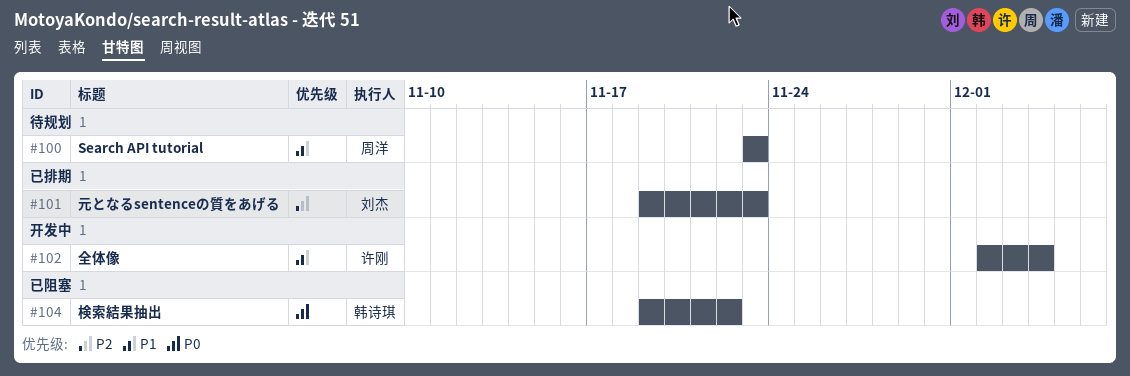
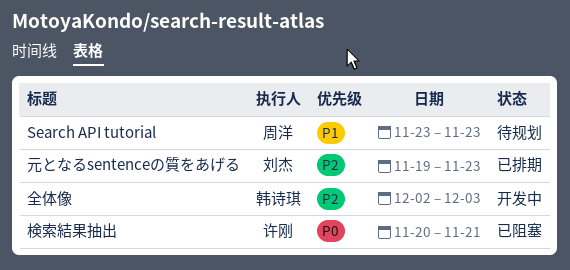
全体像, owner: 许刚 -> 韩诗琪
全体像, priority: P1 -> P2
全体像, due: Dec 4 -> Dec 3
検索結果抽出, owner: 韩诗琪 -> 许刚
検索結果抽出, start: Nov 19 -> Nov 20
検索結果抽出, due: Nov 22 -> Nov 21

